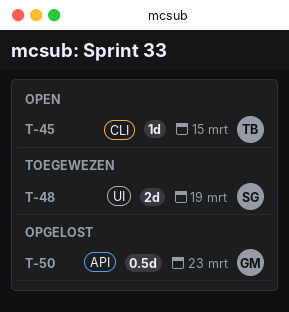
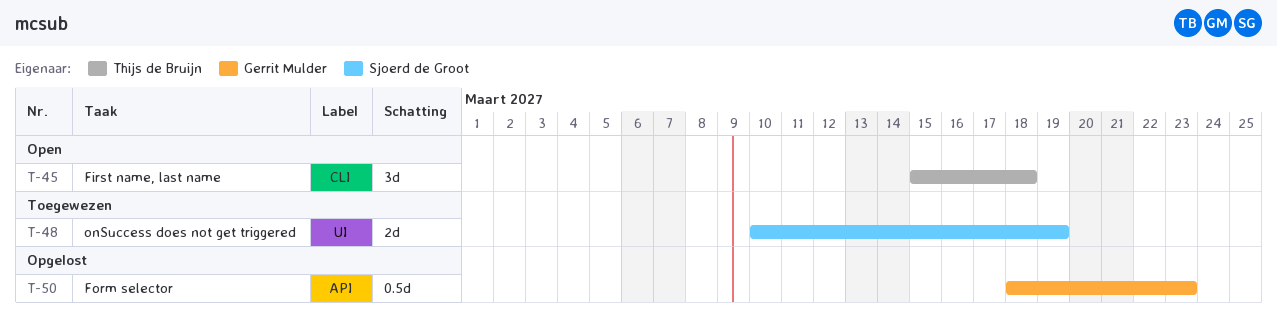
T-45, estimate: 1d -> 3d
T-45, due: Mar 15 -> Mar 18

